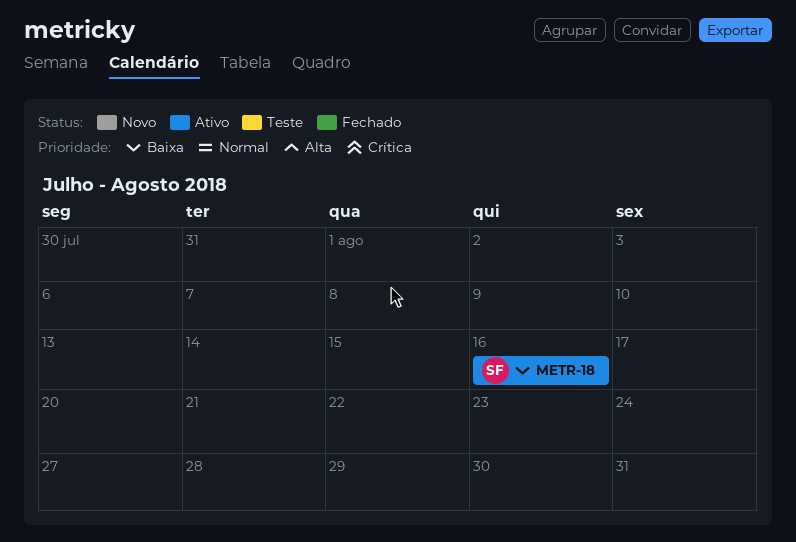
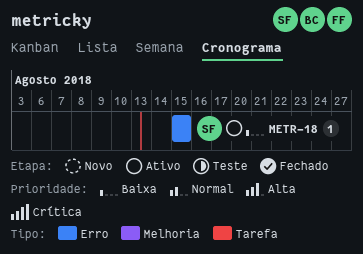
METR-18, start: Aug 16 -> Aug 15
METR-18, due: Aug 16 -> Aug 15

